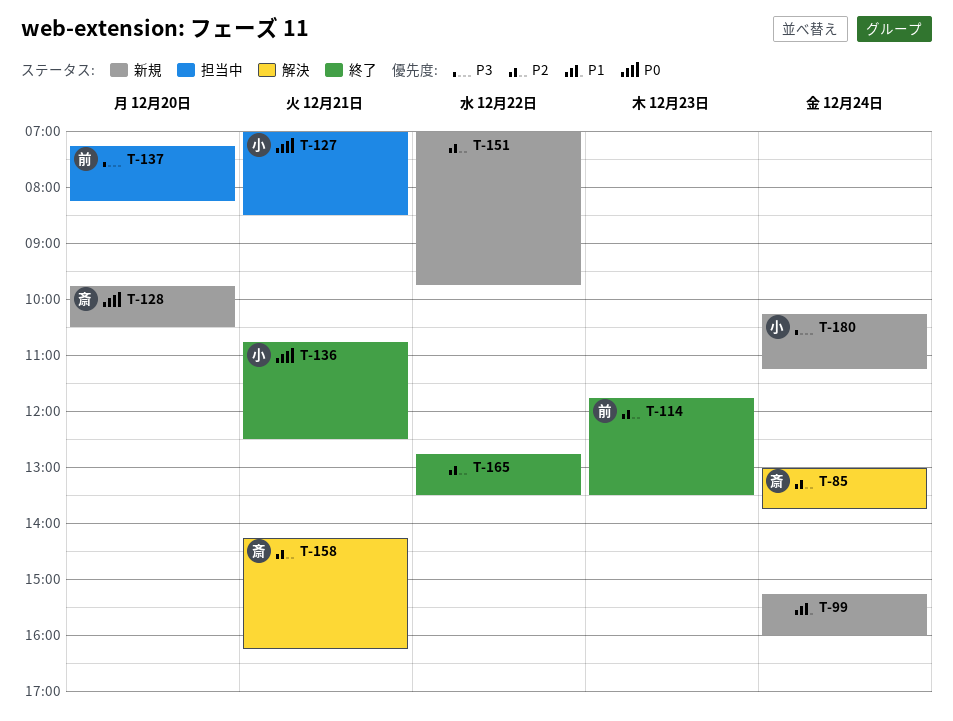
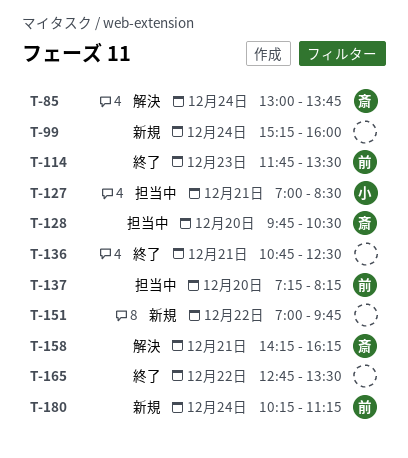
T-128, status: 新規 -> 担当中
T-136, owner: 小 -> none
T-180, owner: 小 -> 前

